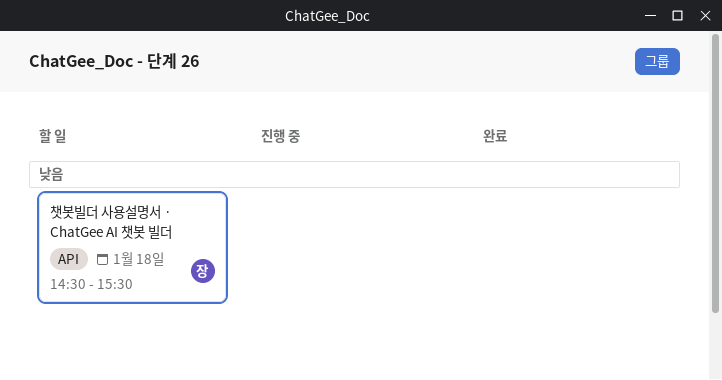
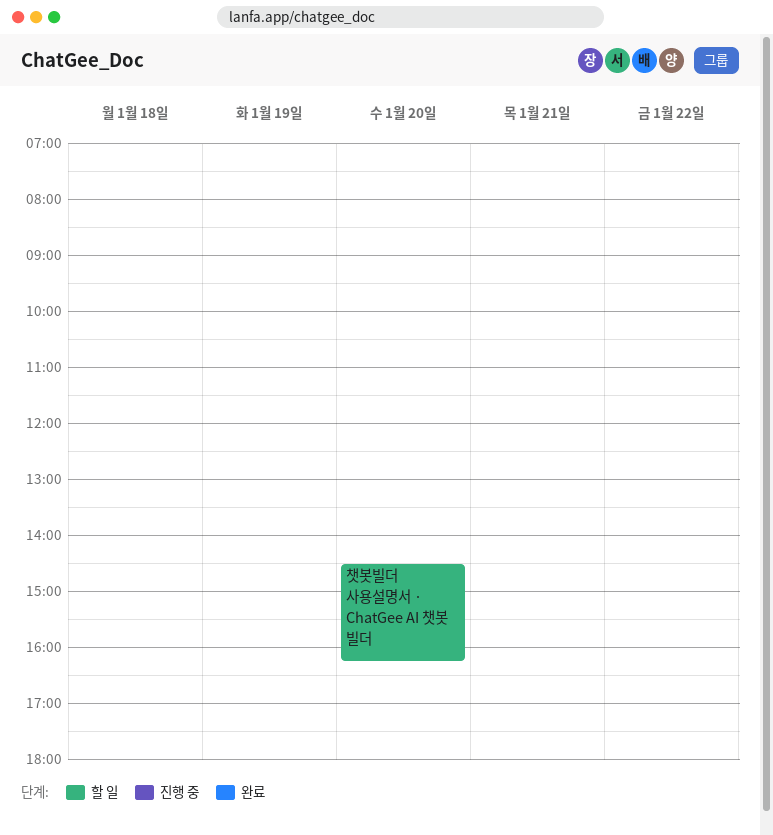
챗봇빌더 사용설명서 · ChatGee AI 챗봇 빌더, day: Jan 18 -> Jan 20
챗봇빌더 사용설명서 · ChatGee AI 챗봇 빌더, ends: 15:30 -> 16:15

